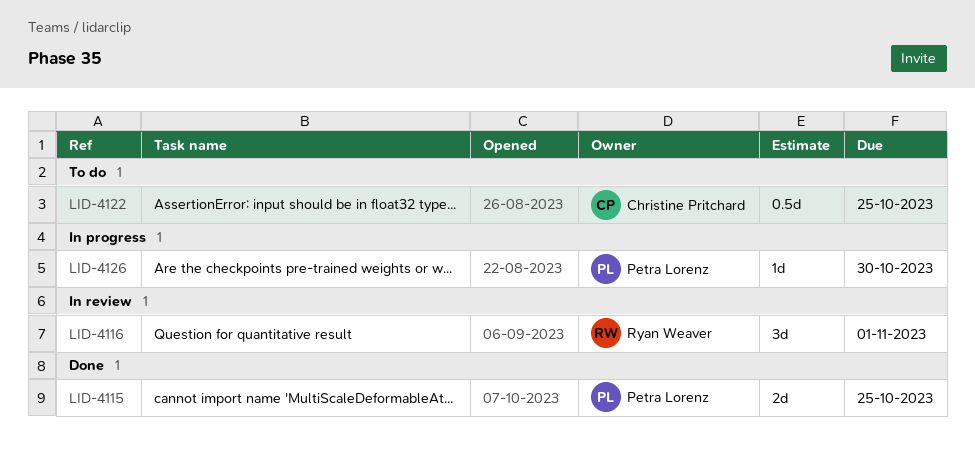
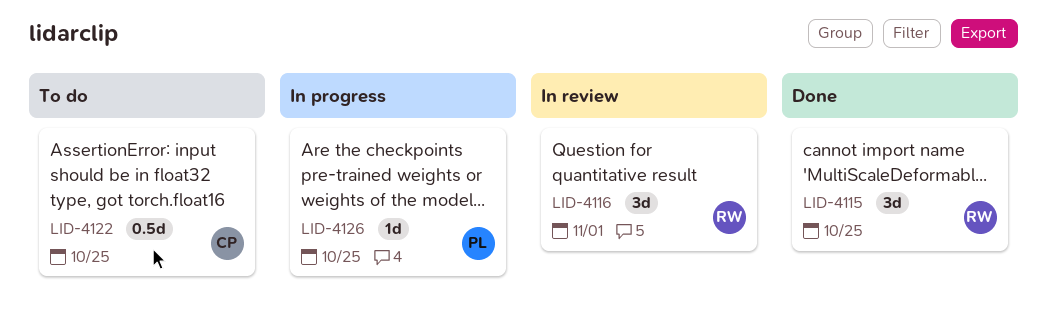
LID-4115, owner: Petra Lorenz -> Ryan Weaver
LID-4115, estimate: 2d -> 3d
LID-4126, due: Oct 30 -> Oct 25

